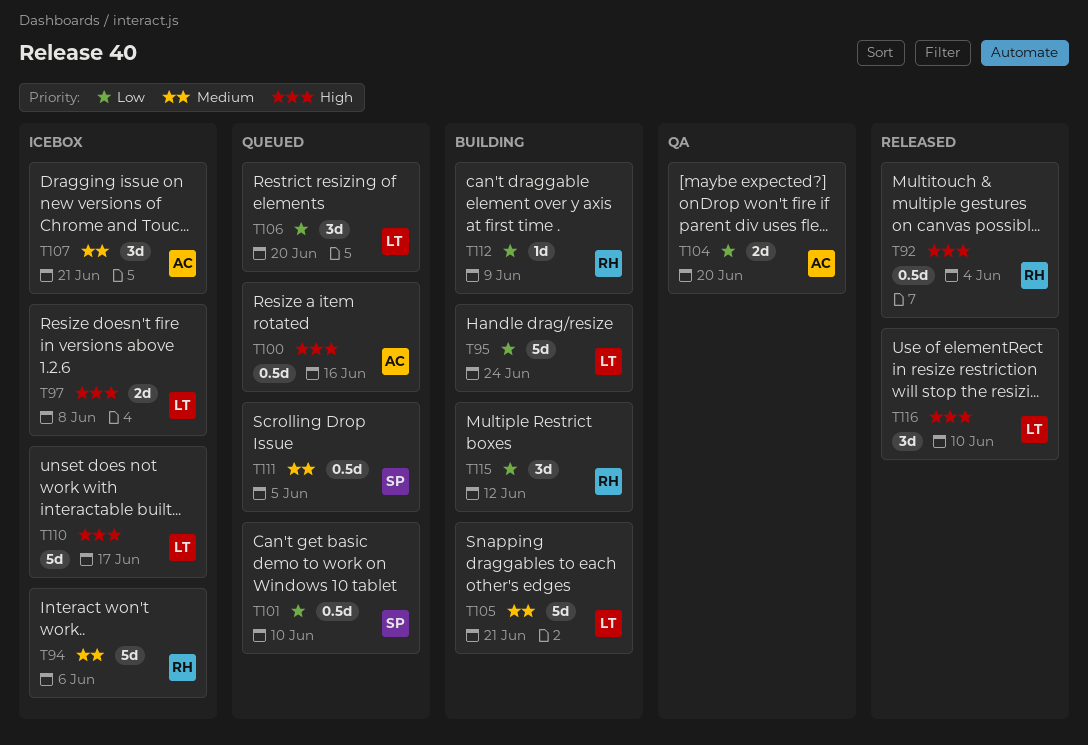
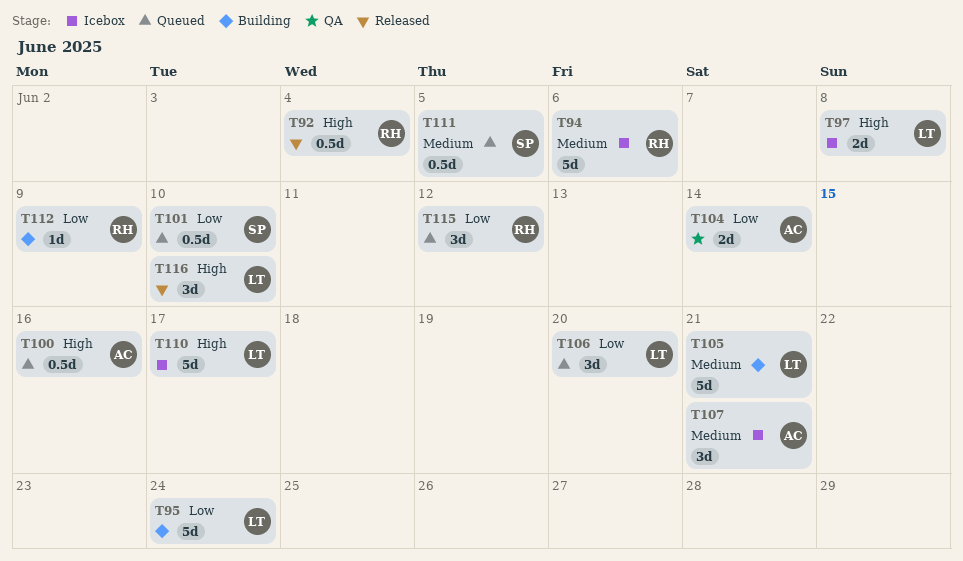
T104, due: Jun 20 -> Jun 14
T115, status: Building -> Queued

